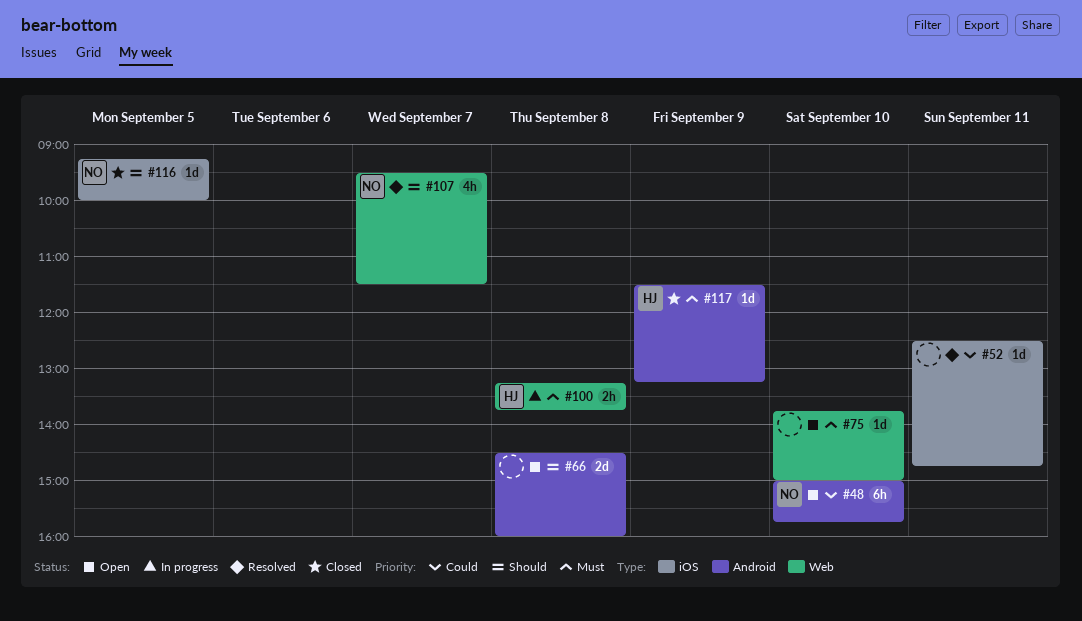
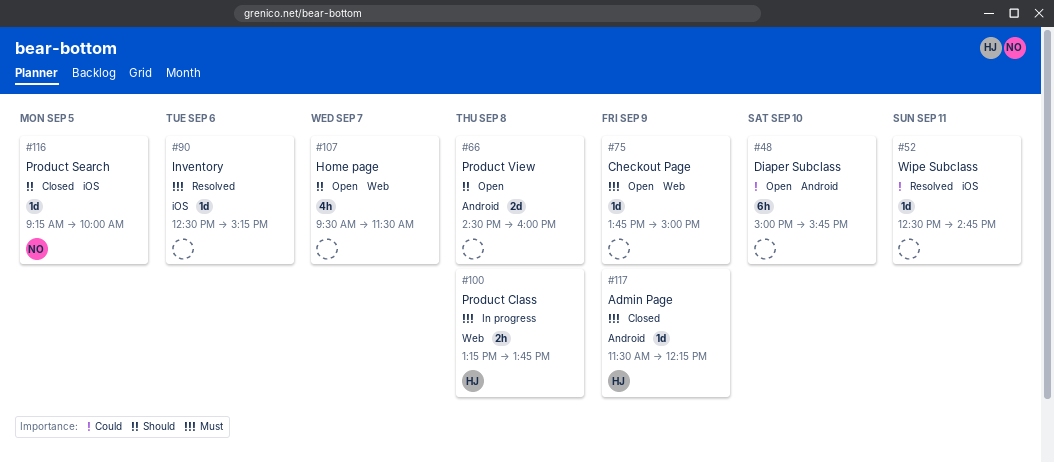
#48, owner: NO -> none
#75, day: Sep 10 -> Sep 9
#90: none -> present
#107, status: Resolved -> Open
#107, owner: NO -> none
#117, ends: 13:15 -> 12:15

